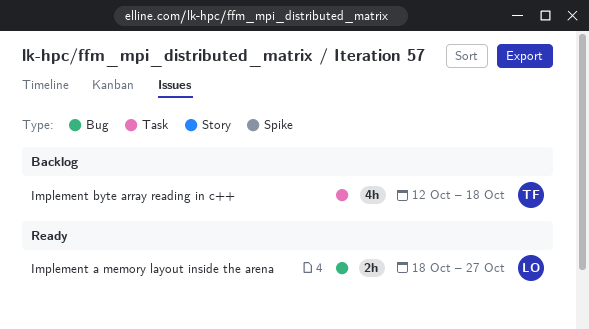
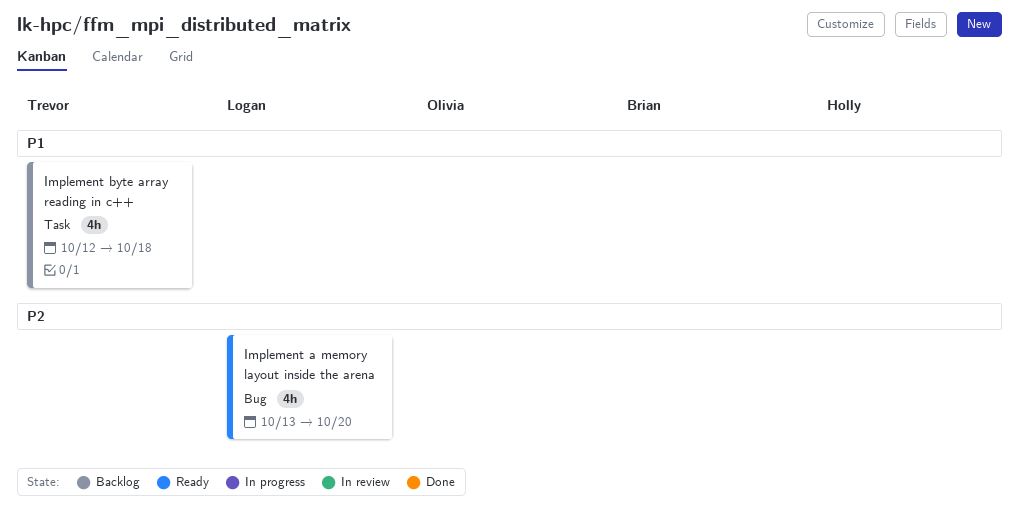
Implement a memory layout inside the arena, estimate: 2h -> 4h
Implement a memory layout inside the arena, start: Oct 18 -> Oct 13
Implement a memory layout inside the arena, due: Oct 27 -> Oct 20

